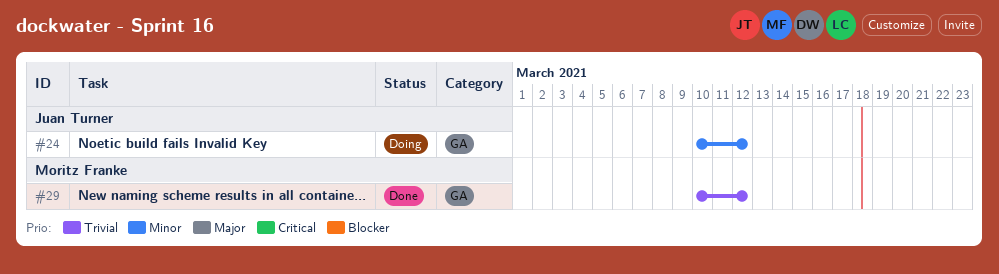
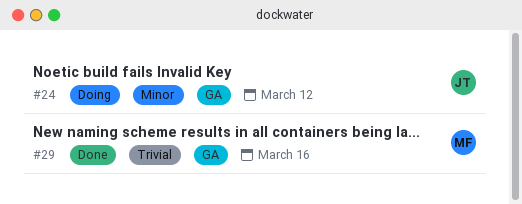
#29, due: Mar 12 -> Mar 16

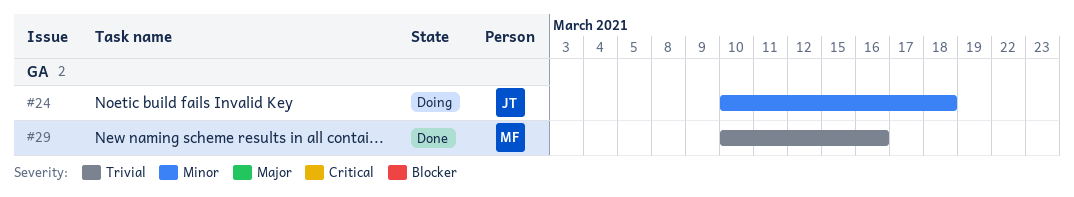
#24, due: Mar 12 -> Mar 18

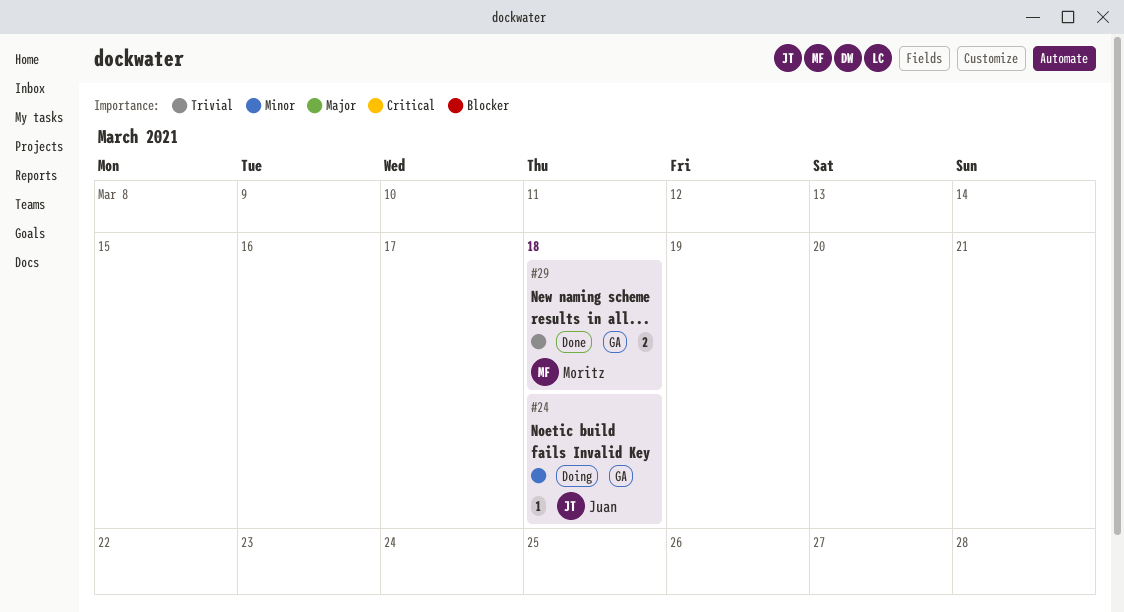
#29, due: Mar 16 -> Mar 18

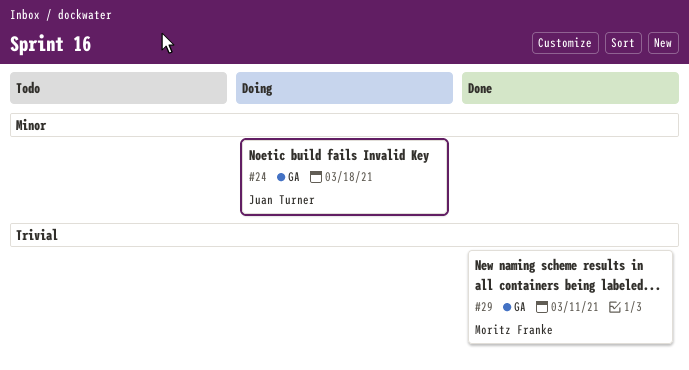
#29, due: Mar 18 -> Mar 11

